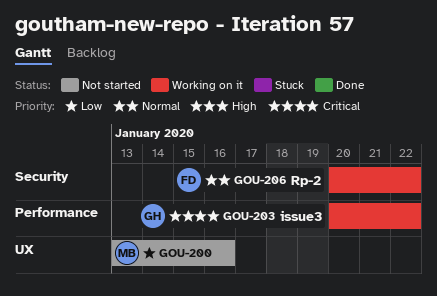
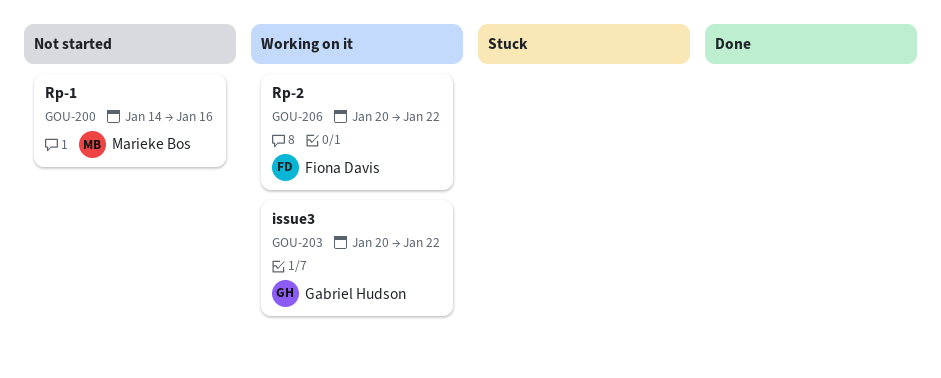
GOU-200, start: Jan 13 -> Jan 14

